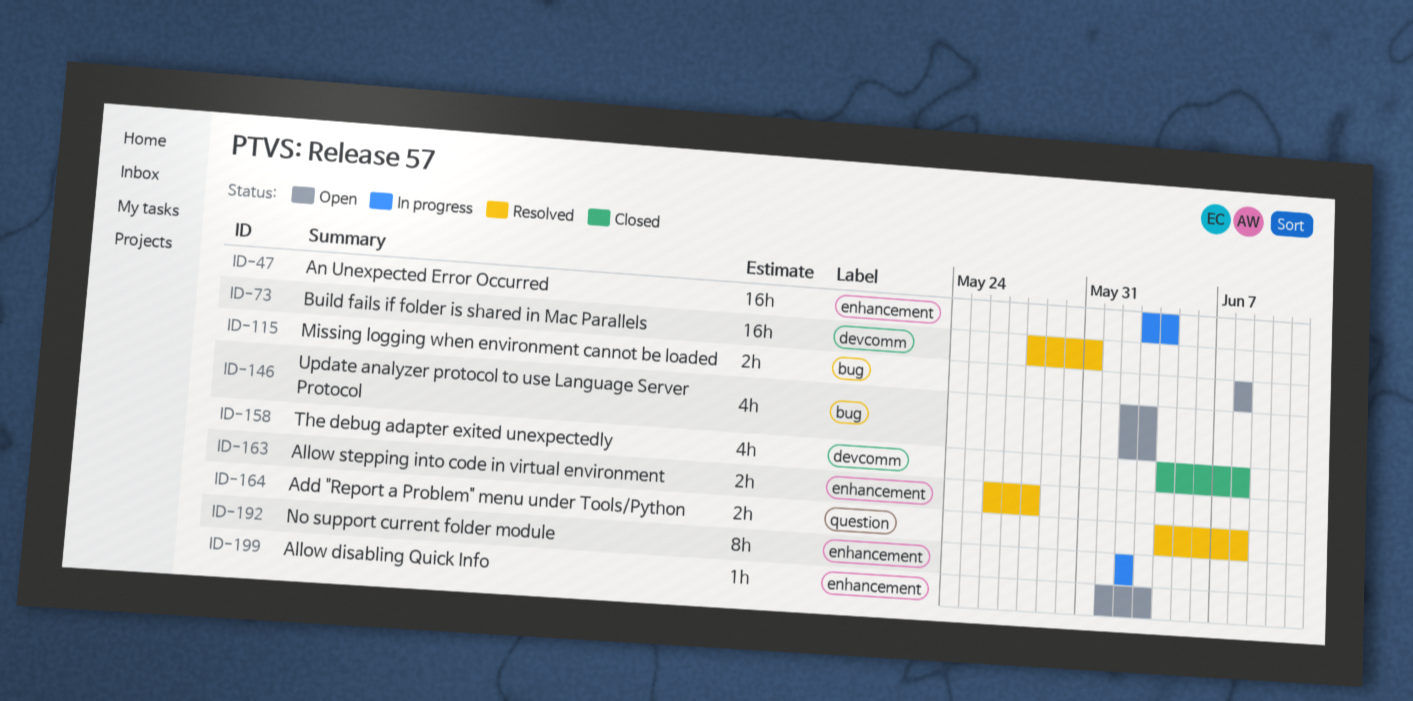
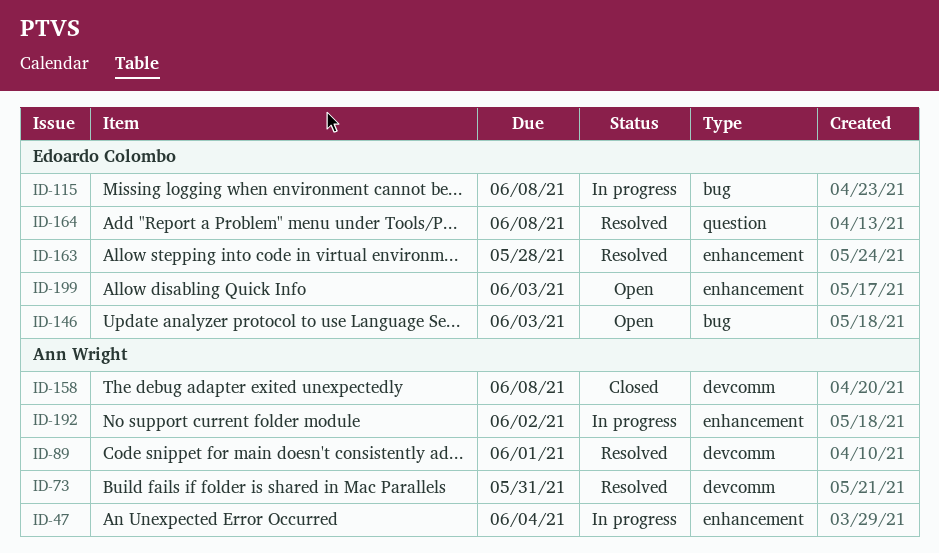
ID-89: none -> present
ID-115, status: Open -> In progress

